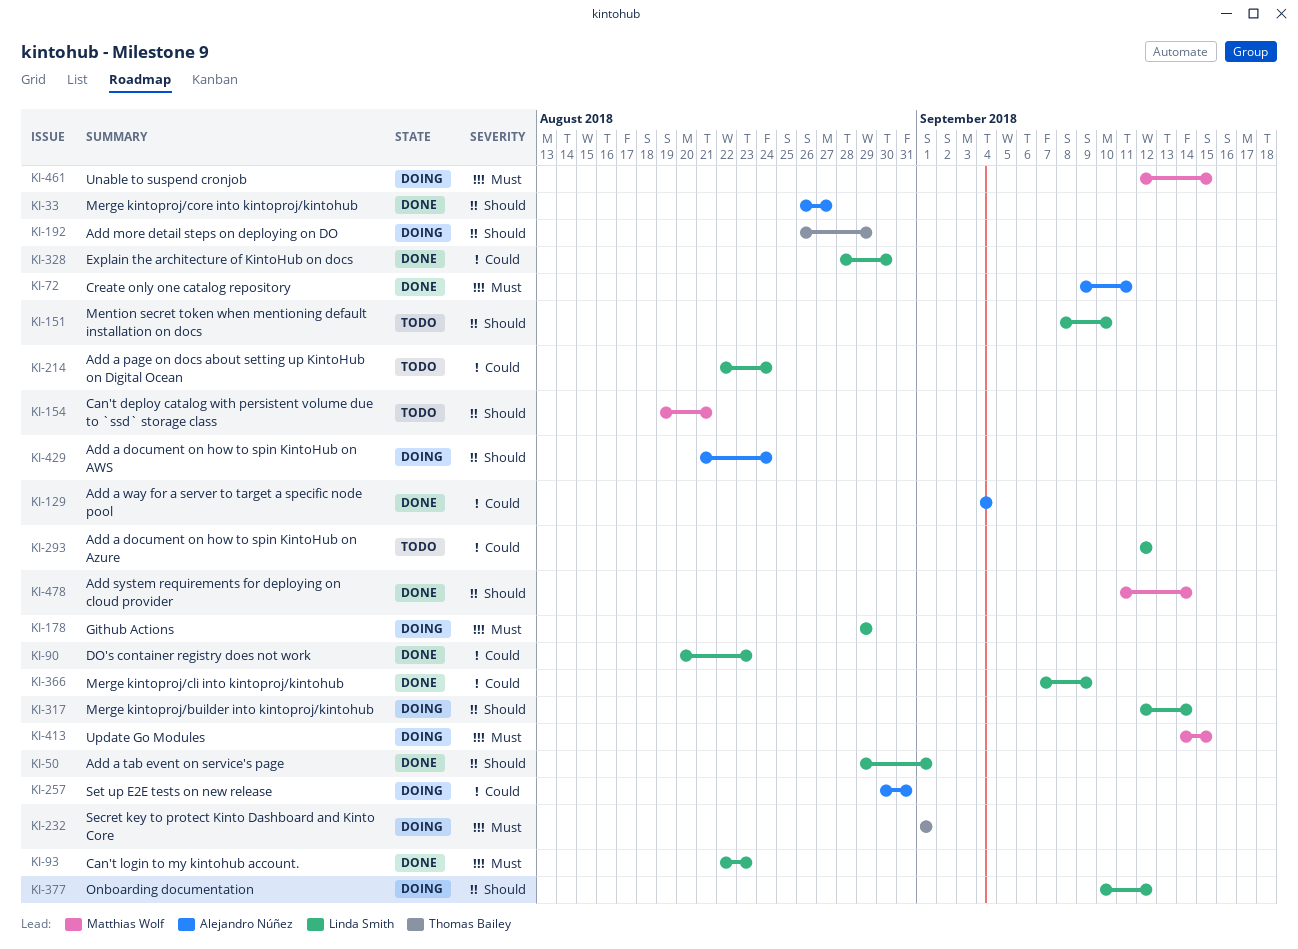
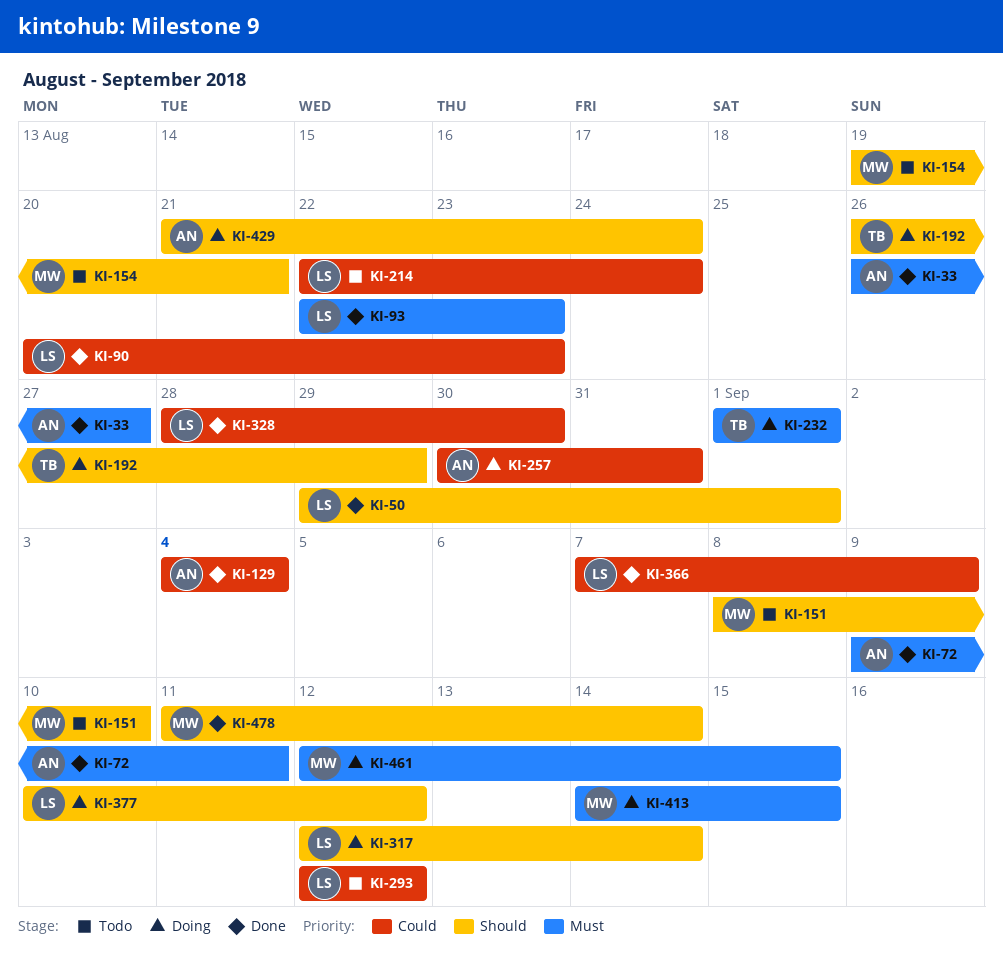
KI-33, priority: Should -> Must
KI-151, owner: Linda Smith -> Matthias Wolf
KI-178: present -> none

